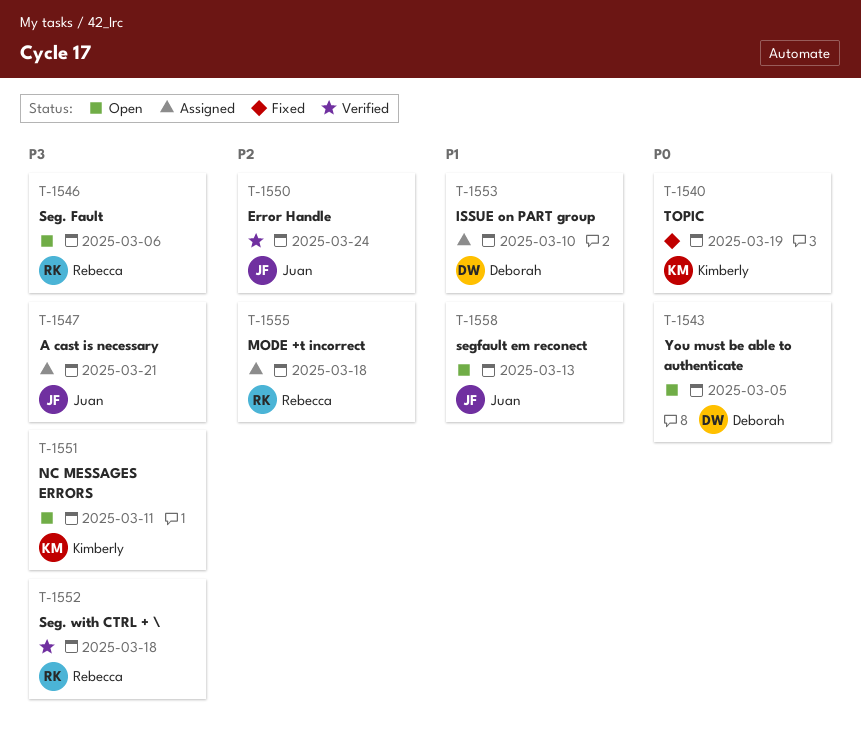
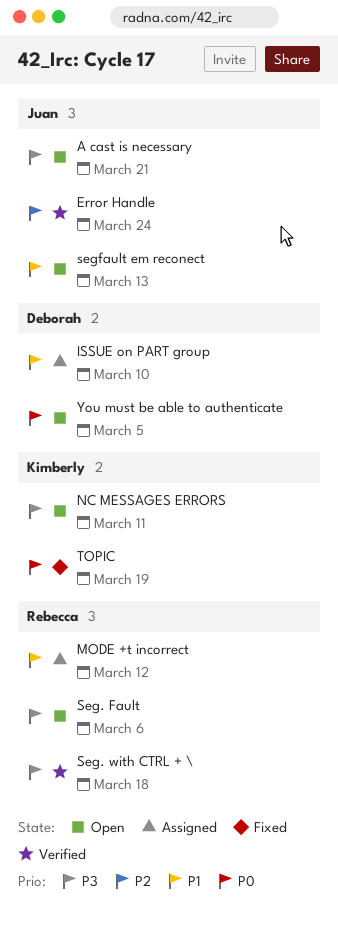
A cast is necessary, status: Assigned -> Open
MODE +t incorrect, priority: P2 -> P1
MODE +t incorrect, due: Mar 18 -> Mar 12

